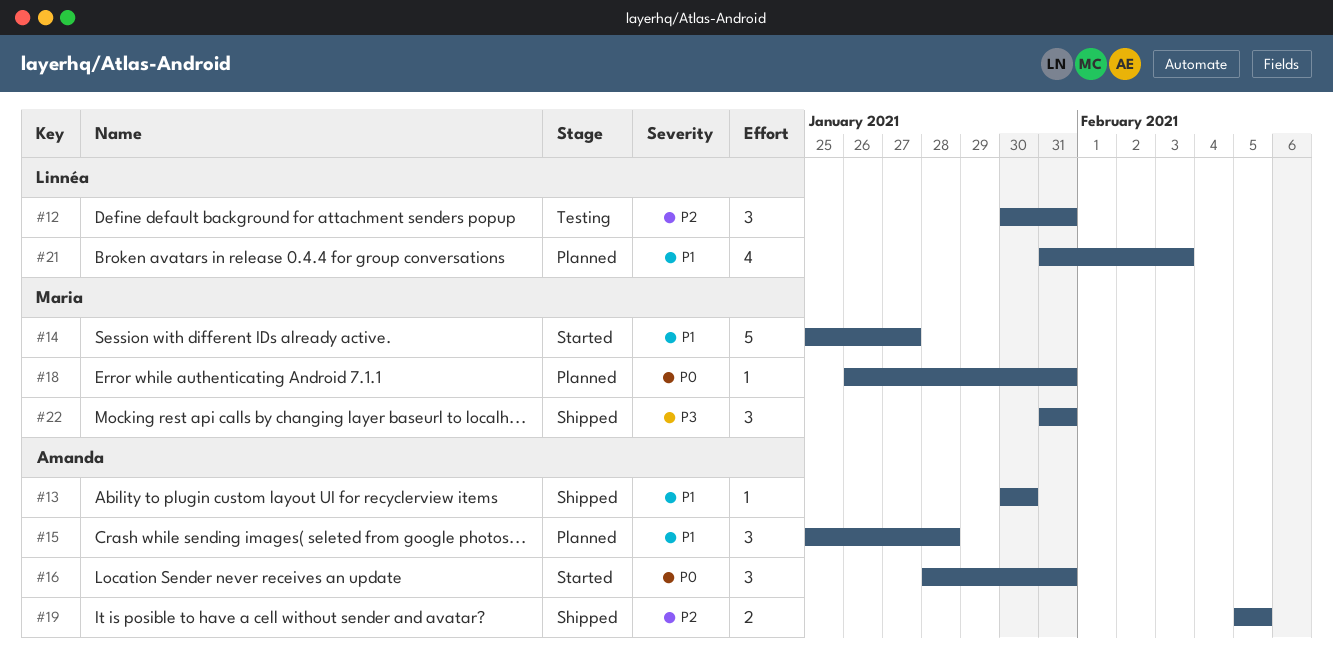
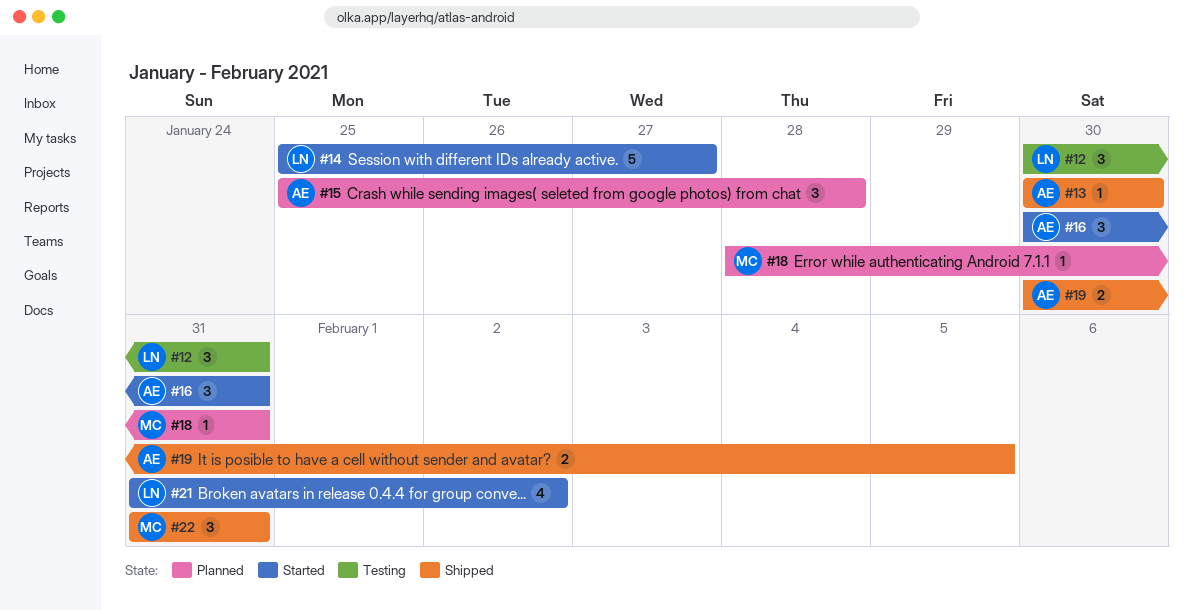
#14, owner: Maria -> Linnéa
#16, start: Jan 28 -> Jan 30
#18, start: Jan 26 -> Jan 28
#19, start: Feb 5 -> Jan 30
#21, status: Planned -> Started
#21, due: Feb 3 -> Feb 2

